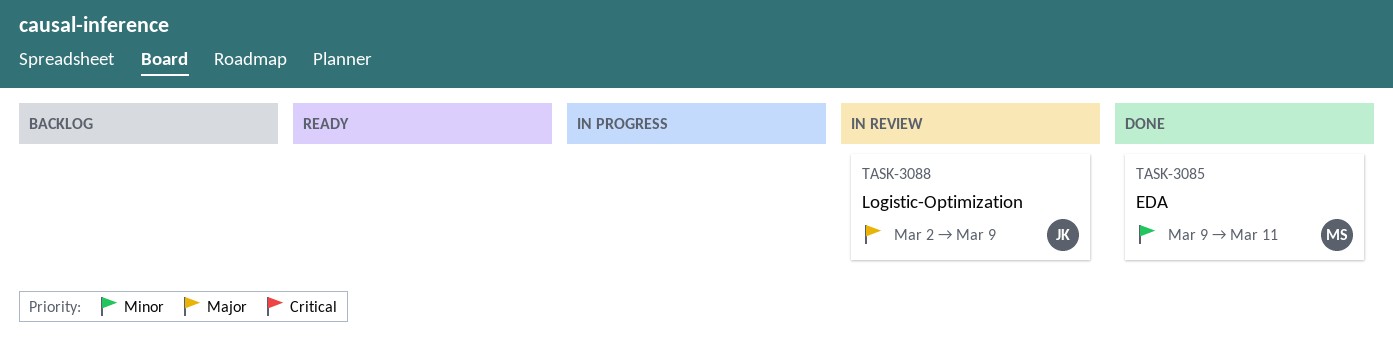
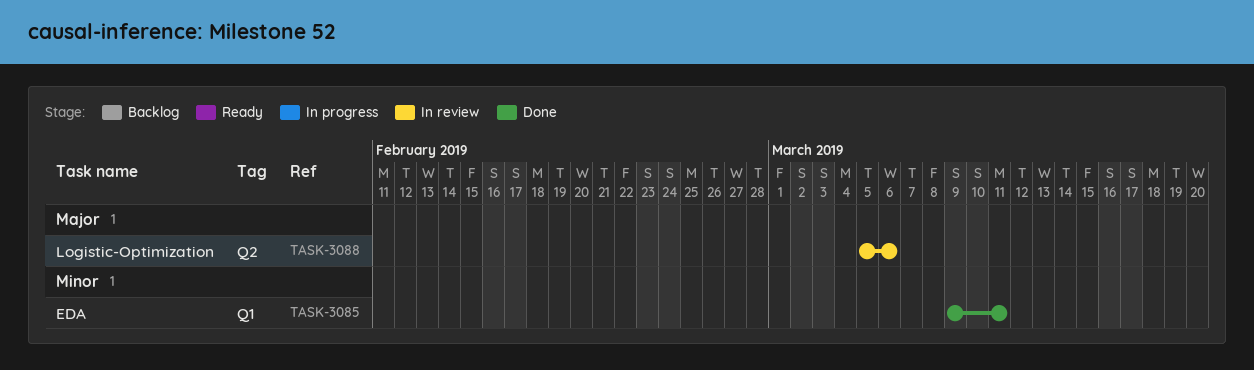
TASK-3088, start: Mar 2 -> Mar 5
TASK-3088, due: Mar 9 -> Mar 6

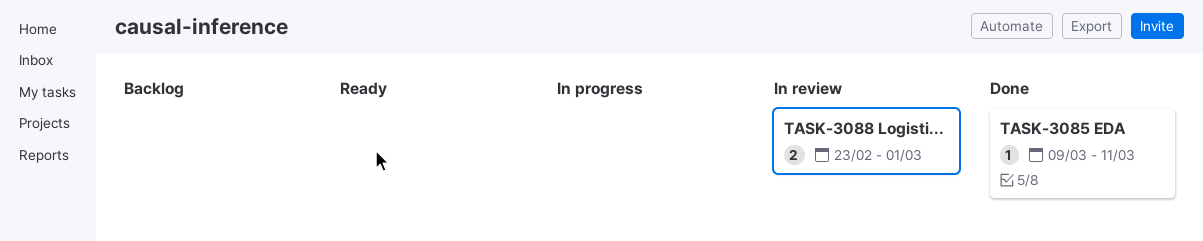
TASK-3088, start: Mar 5 -> Feb 23
TASK-3088, due: Mar 6 -> Mar 1

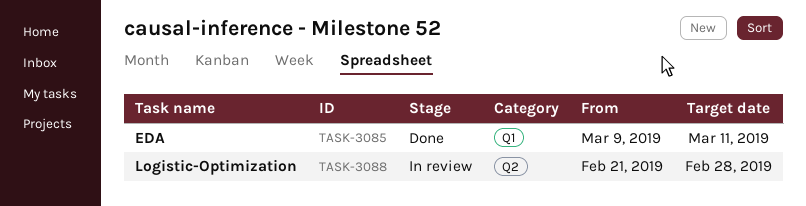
TASK-3088, start: Feb 23 -> Feb 21
TASK-3088, due: Mar 1 -> Feb 28

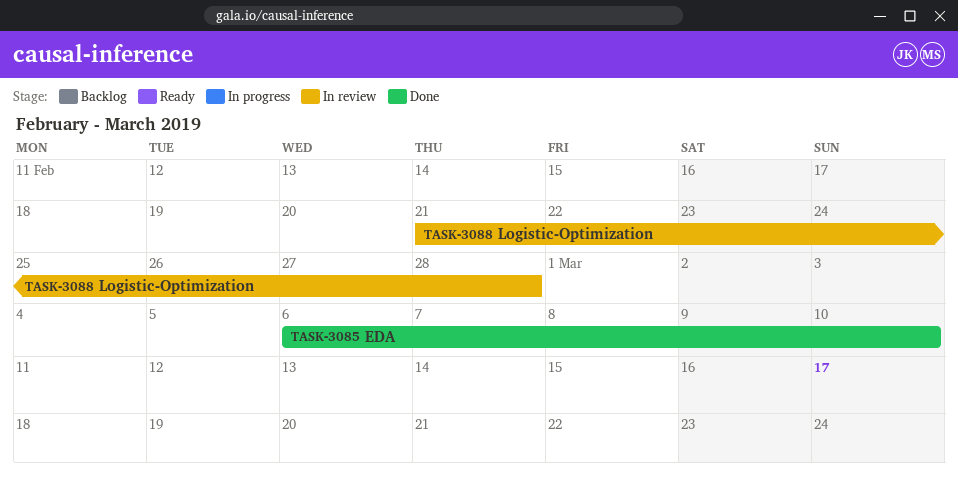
TASK-3085, start: Mar 9 -> Mar 6
TASK-3085, due: Mar 11 -> Mar 10

